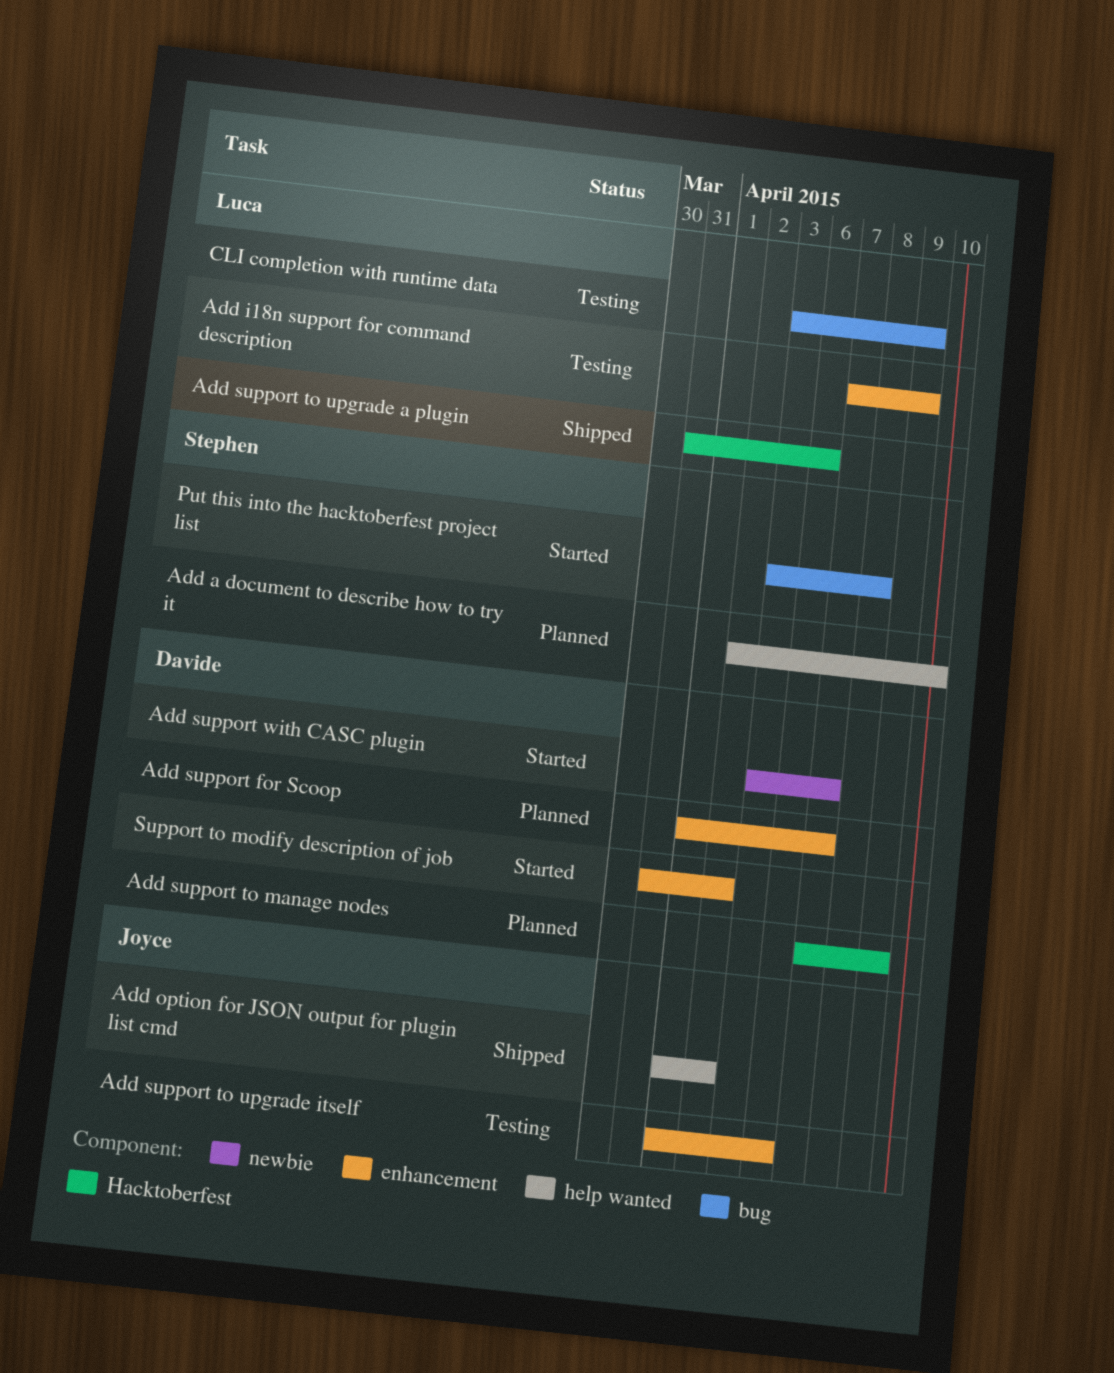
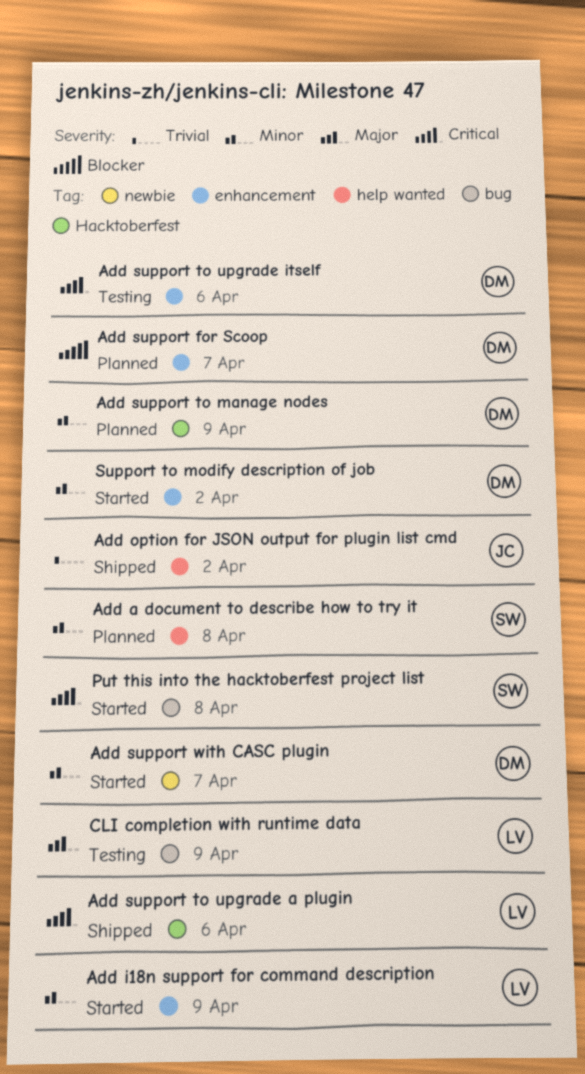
Add a document to describe how to try it, due: Apr 10 -> Apr 8
Add i18n support for command description, status: Testing -> Started
Add support to upgrade itself, owner: Joyce -> Davide

